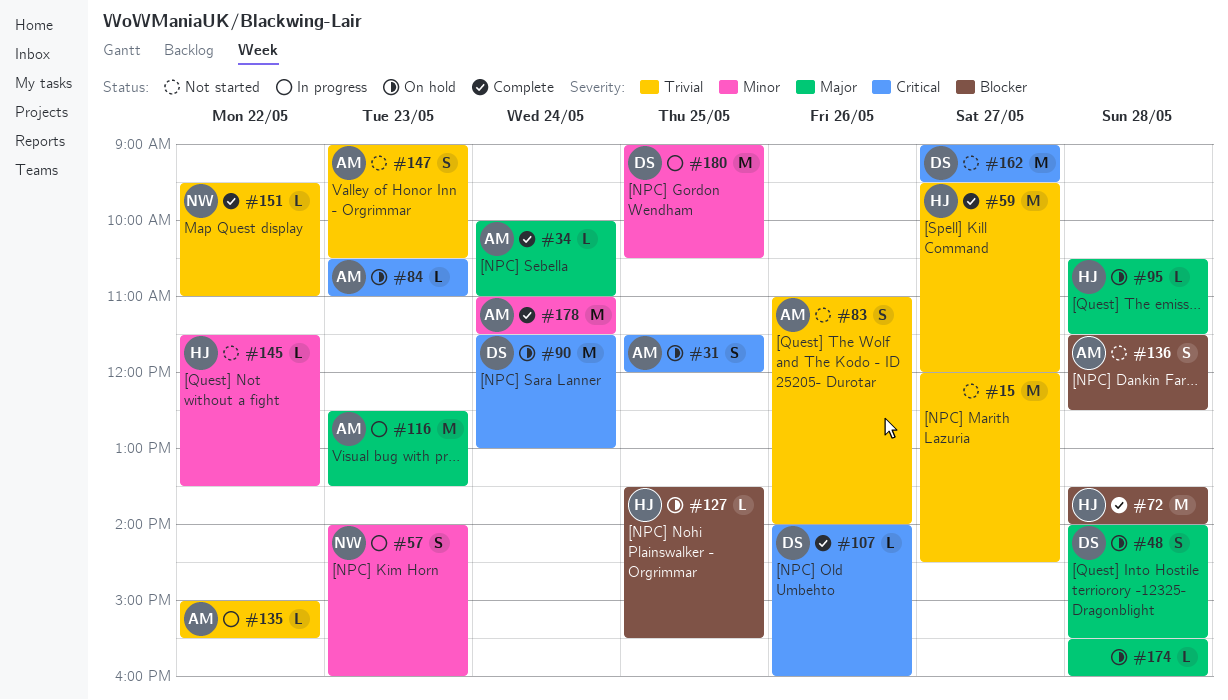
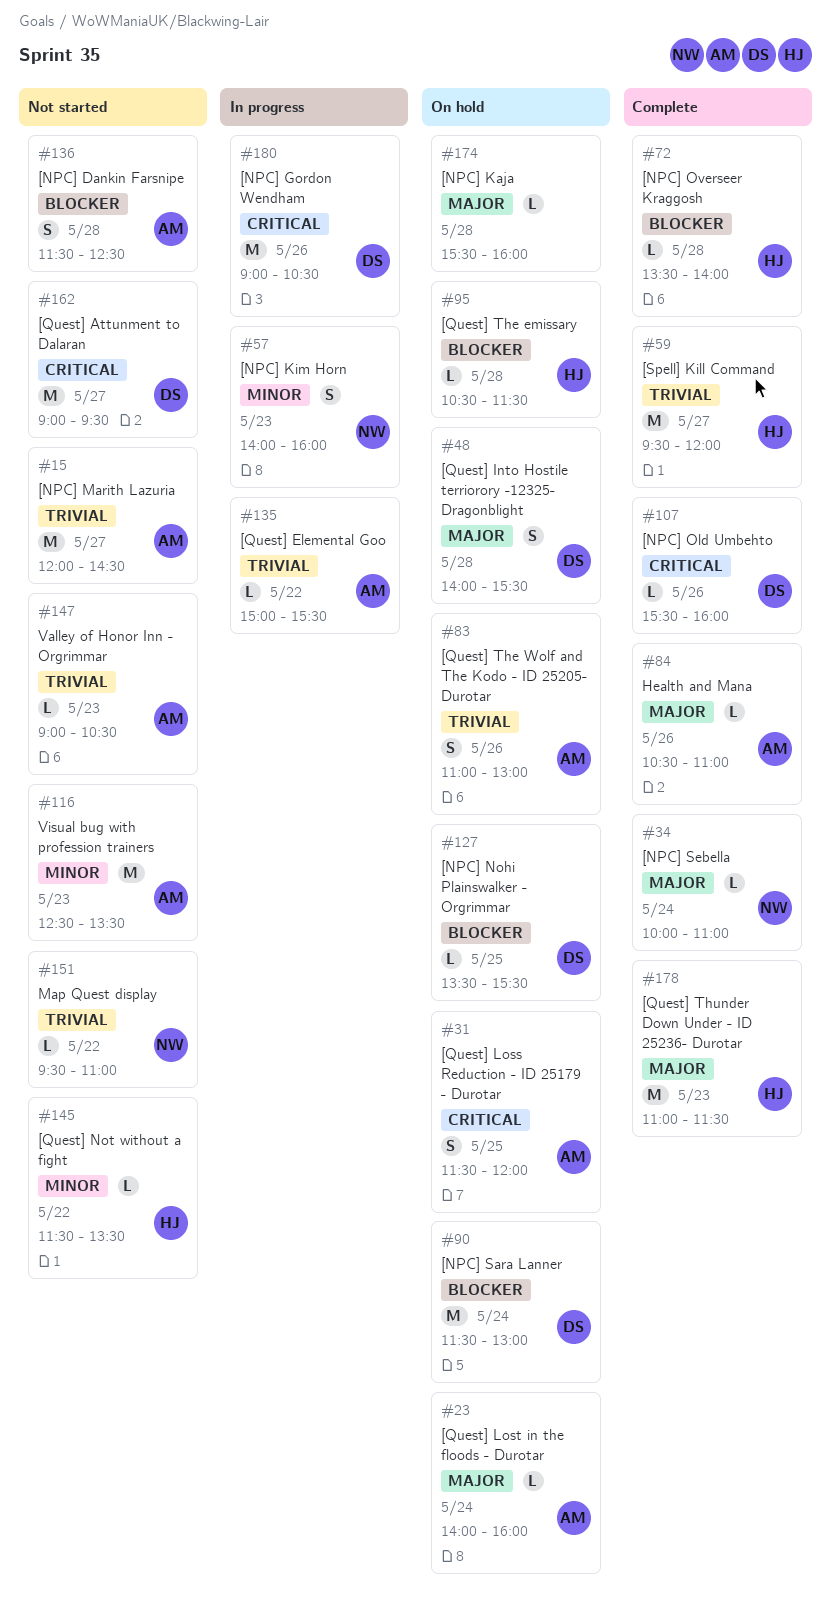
#15, owner: none -> AM
#23: none -> present
#34, owner: AM -> NW
#72, estimate: M -> L
#83, status: Not started -> On hold
#83, ends: 14:00 -> 13:00
#84, status: On hold -> Complete
#84, priority: Critical -> Major
#84, day: May 23 -> May 26
#90, priority: Critical -> Blocker
#95, priority: Major -> Blocker
#107, begins: 14:00 -> 15:30
#116, status: In progress -> Not started
#116, priority: Major -> Minor
#127, owner: HJ -> DS
#147, estimate: S -> L
#151, status: Complete -> Not started
#178, owner: AM -> HJ
#178, priority: Minor -> Major
#178, day: May 24 -> May 23
#180, priority: Minor -> Critical
#180, day: May 25 -> May 26

